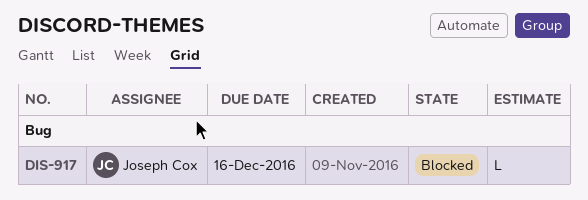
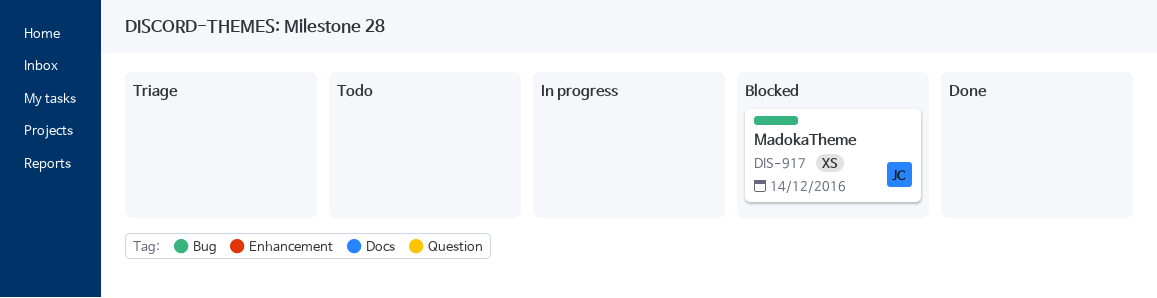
DIS-917, estimate: L -> XS
DIS-917, due: Dec 16 -> Dec 14

